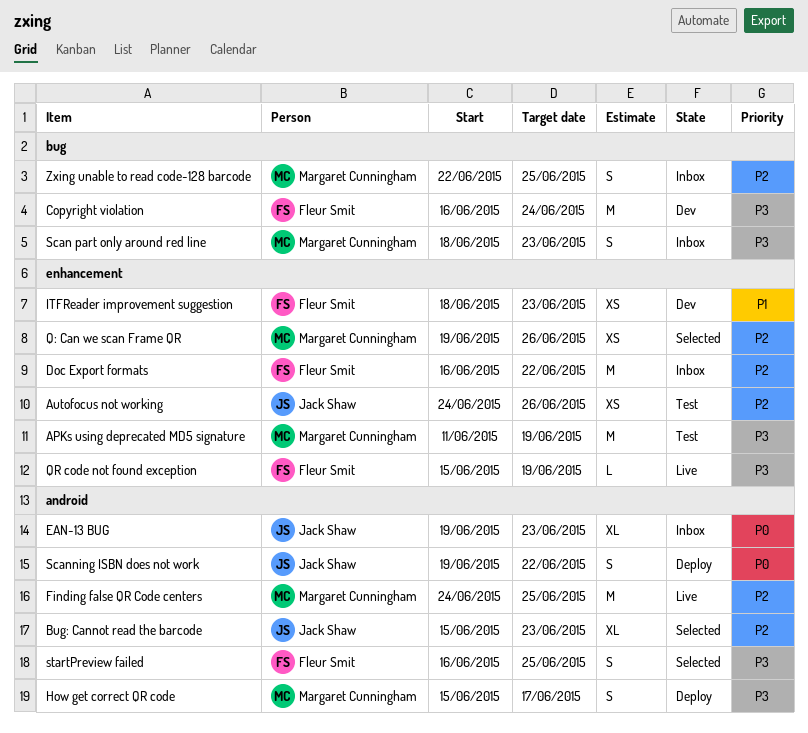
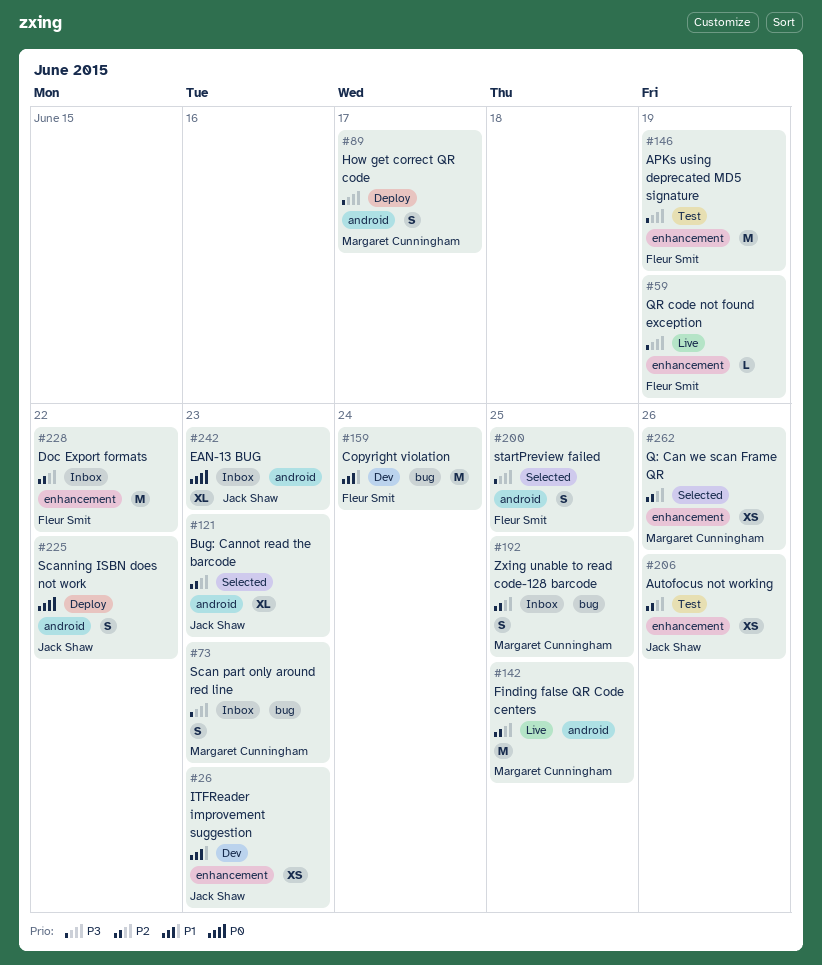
APKs using deprecated MD5 signature, owner: Margaret Cunningham -> Fleur Smit
Copyright violation, priority: P3 -> P1
ITFReader improvement suggestion, owner: Fleur Smit -> Jack Shaw

